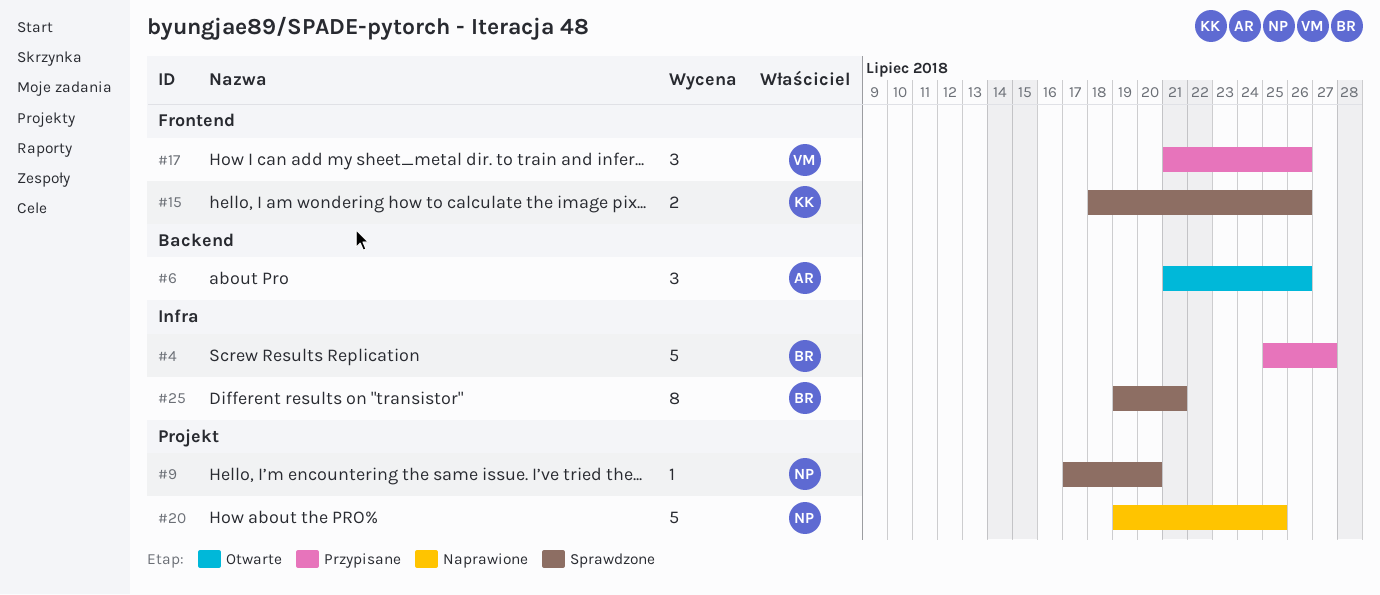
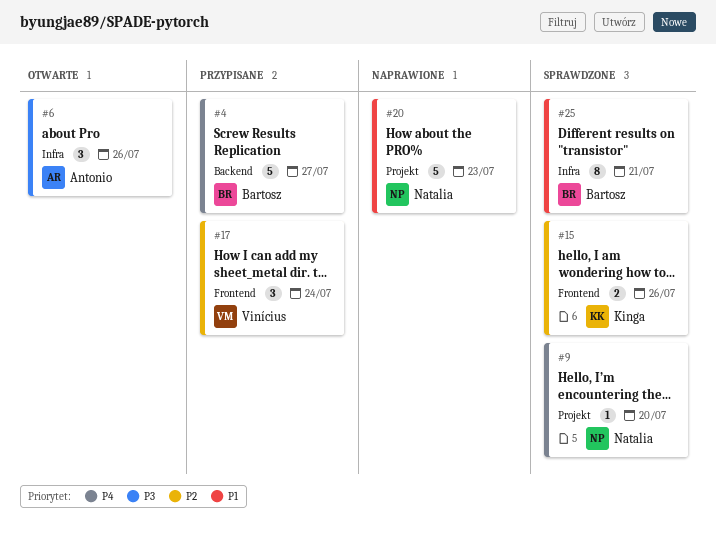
#4, label: Infra -> Backend
#6, label: Backend -> Infra
#17, due: Jul 26 -> Jul 24
#20, due: Jul 25 -> Jul 23

